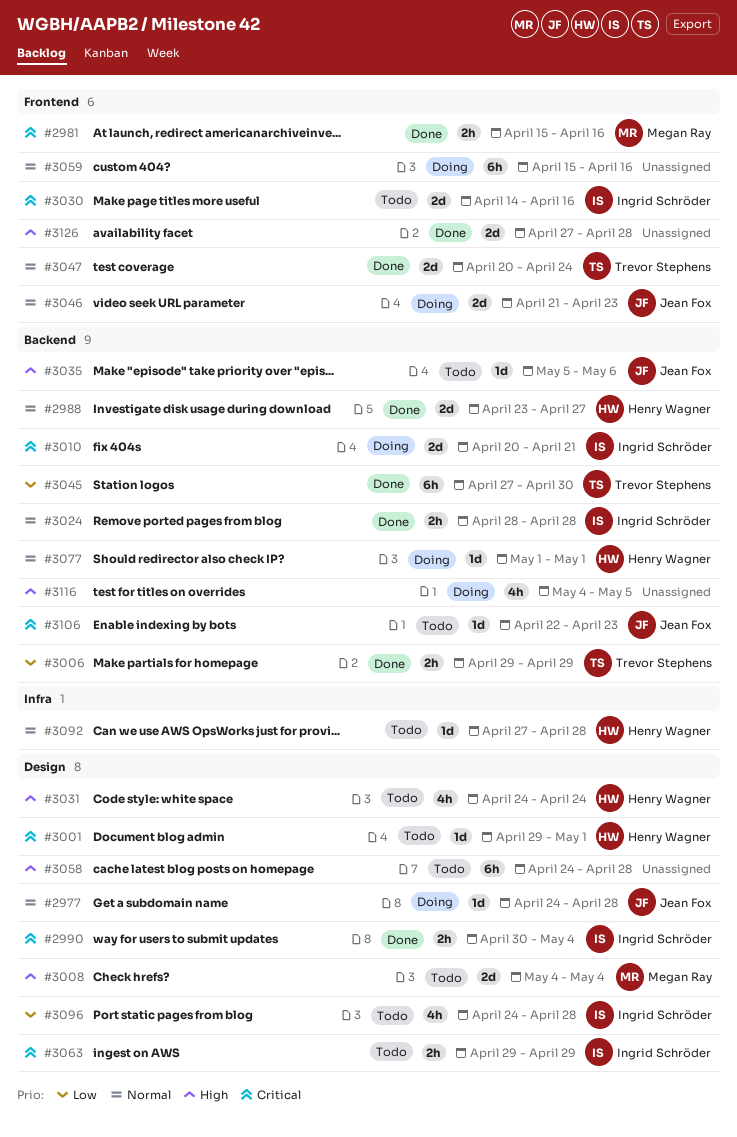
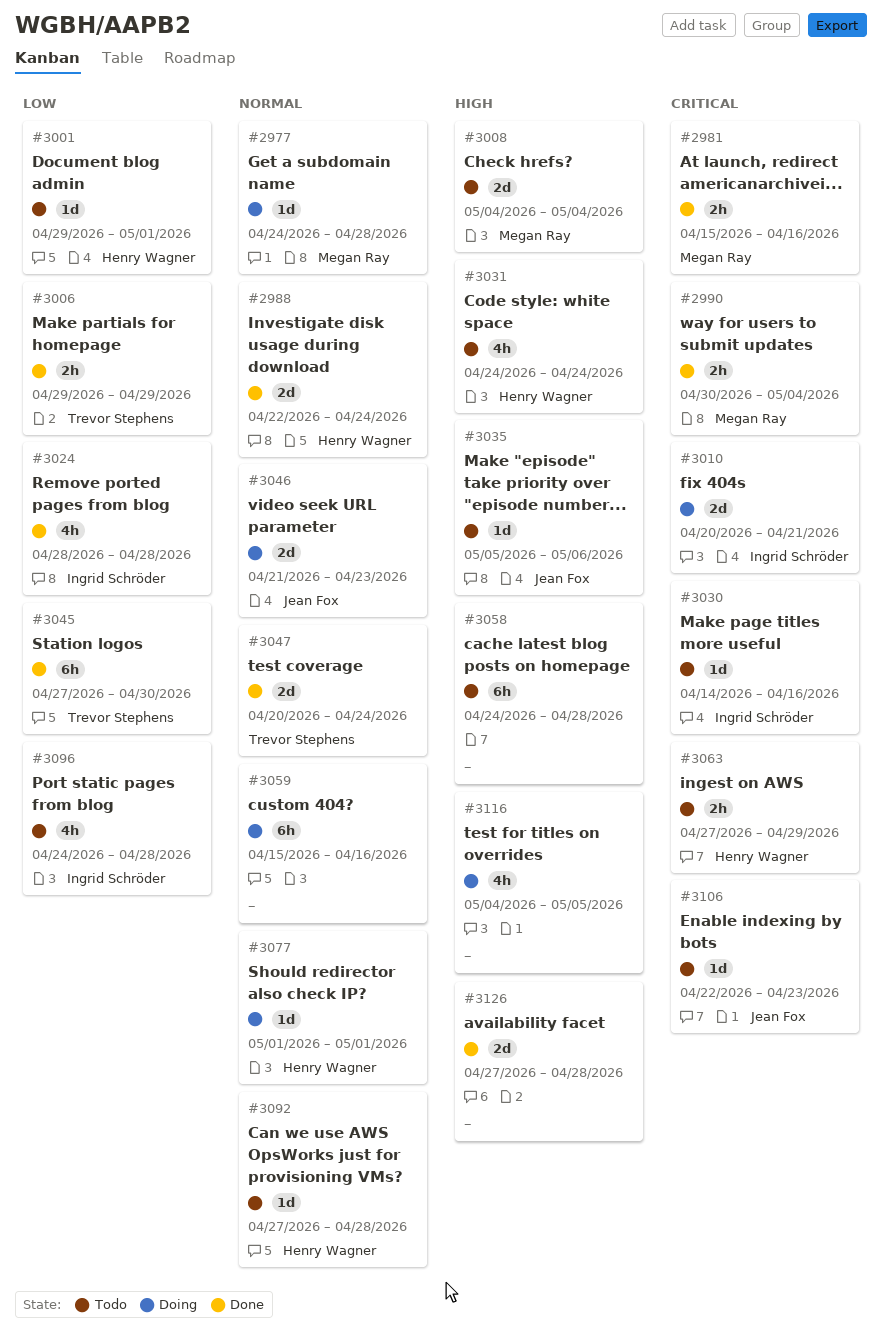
#2977, owner: Jean Fox -> Megan Ray
#2988, start: Apr 23 -> Apr 22
#2988, due: Apr 27 -> Apr 24
#2990, owner: Ingrid Schröder -> Megan Ray
#3001, priority: Critical -> Low
#3024, priority: Normal -> Low
#3024, estimate: 2h -> 4h
#3030, estimate: 2d -> 1d
#3063, owner: Ingrid Schröder -> Henry Wagner
#3063, start: Apr 29 -> Apr 27

